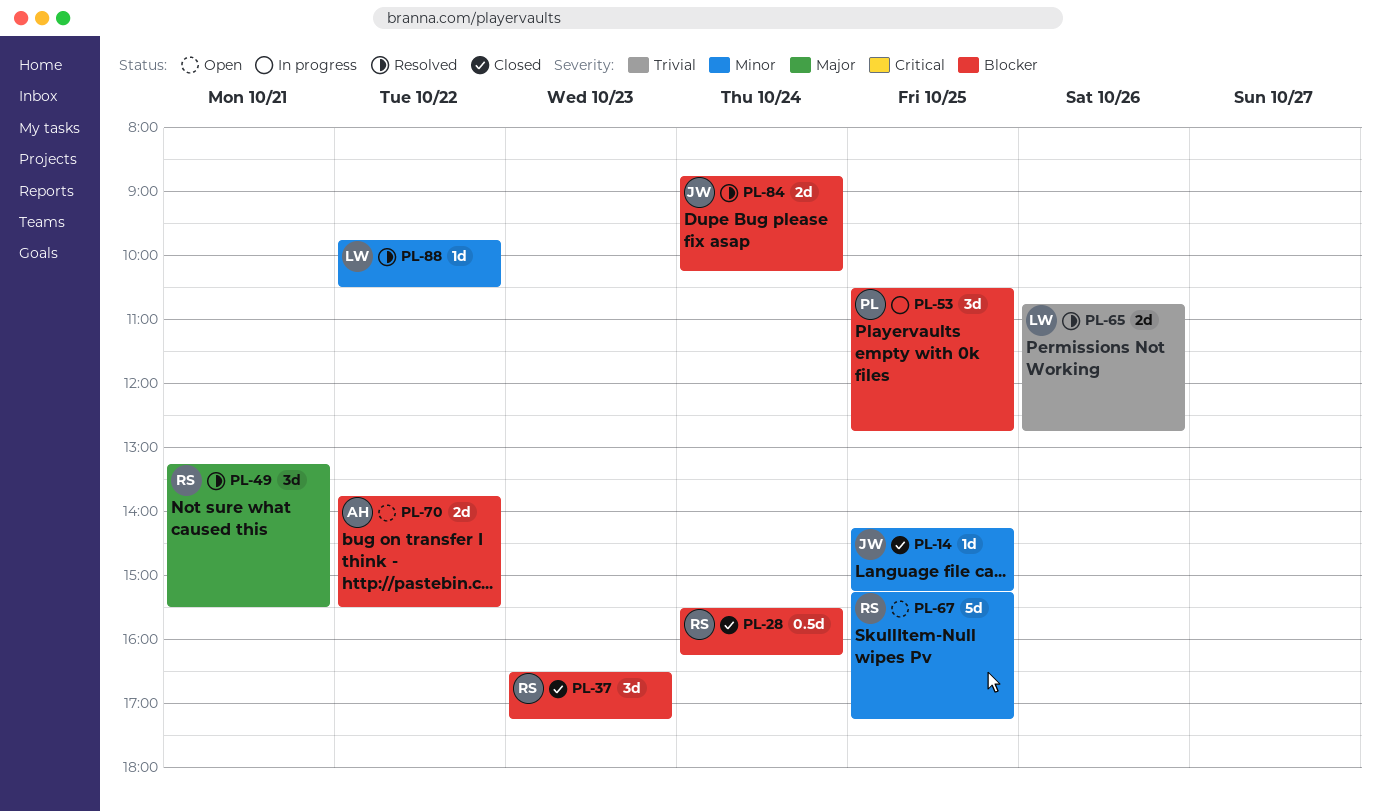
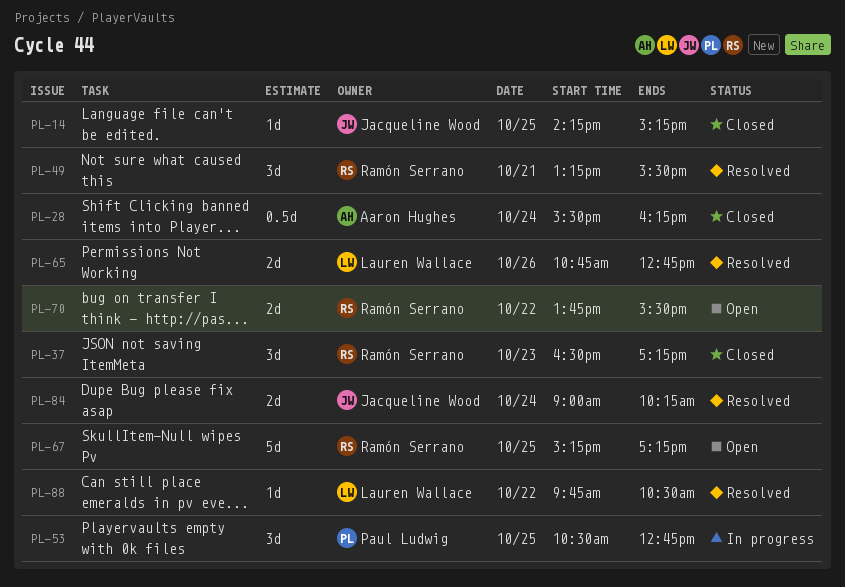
PL-28, owner: Ramón Serrano -> Aaron Hughes
PL-70, owner: Aaron Hughes -> Ramón Serrano
PL-84, begins: 08:45 -> 09:00

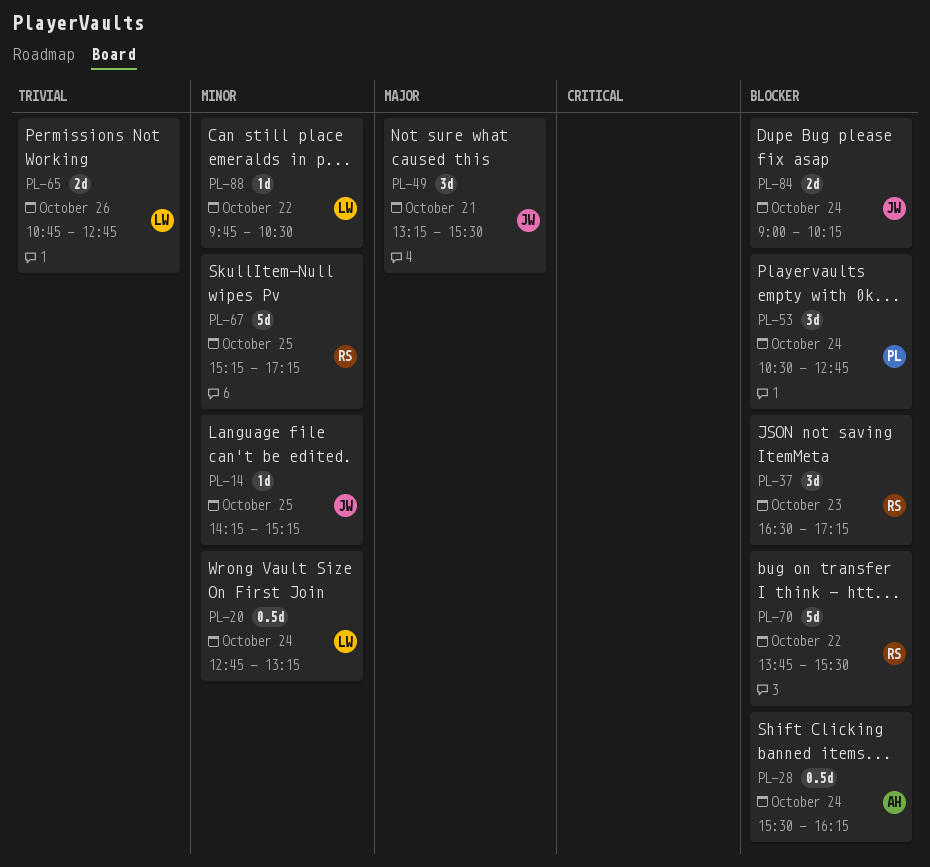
PL-20: none -> present
PL-49, owner: Ramón Serrano -> Jacqueline Wood
PL-53, day: Oct 25 -> Oct 24
PL-70, estimate: 2d -> 5d

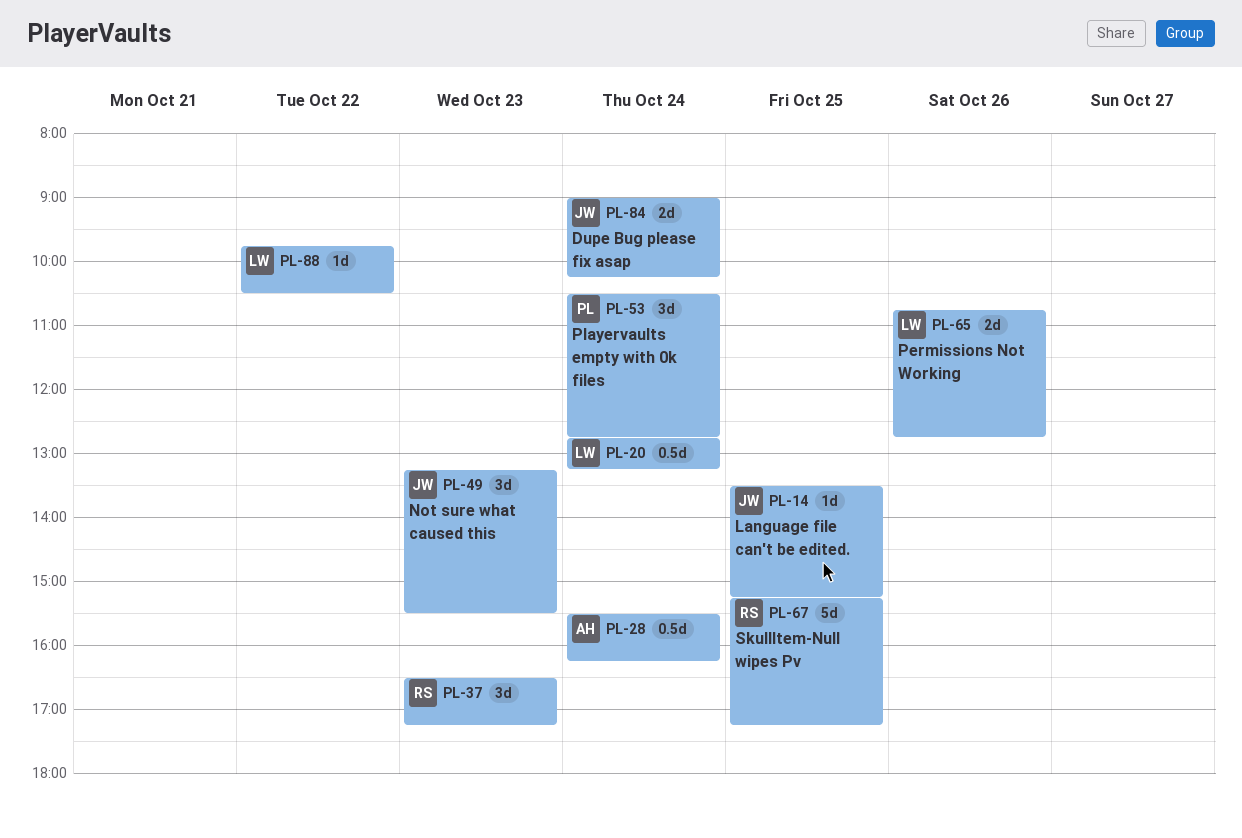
PL-14, begins: 14:15 -> 13:30
PL-49, day: Oct 21 -> Oct 23
PL-70: present -> none

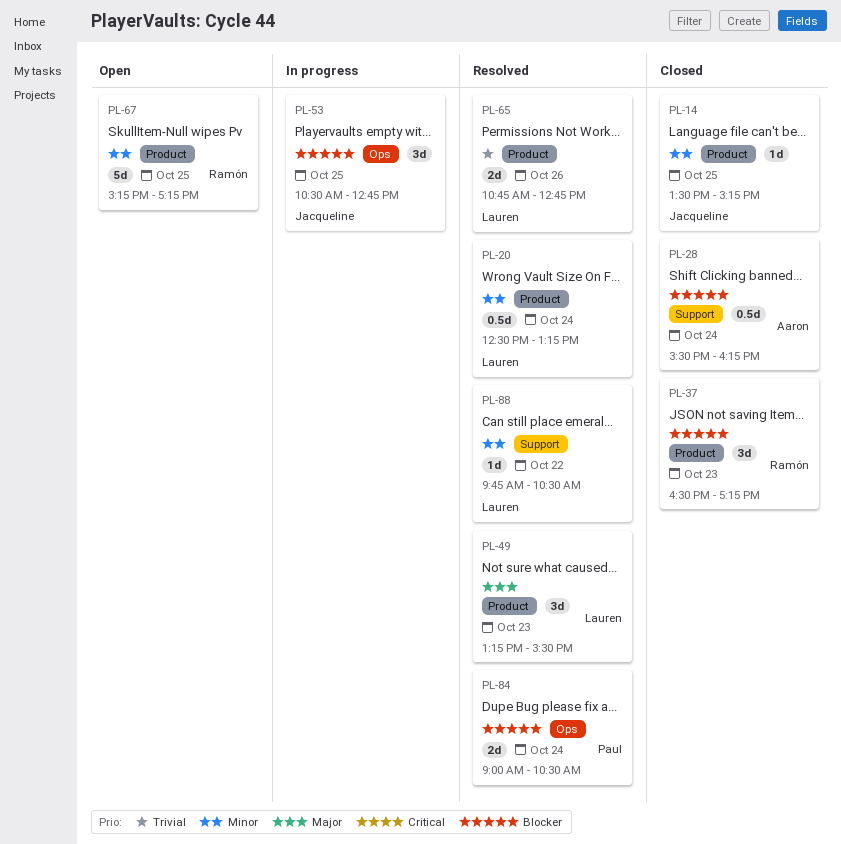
PL-20, begins: 12:45 -> 12:30
PL-49, owner: Jacqueline -> Lauren
PL-53, owner: Paul -> Jacqueline
PL-53, day: Oct 24 -> Oct 25
PL-84, owner: Jacqueline -> Paul
PL-84, ends: 10:15 -> 10:30

